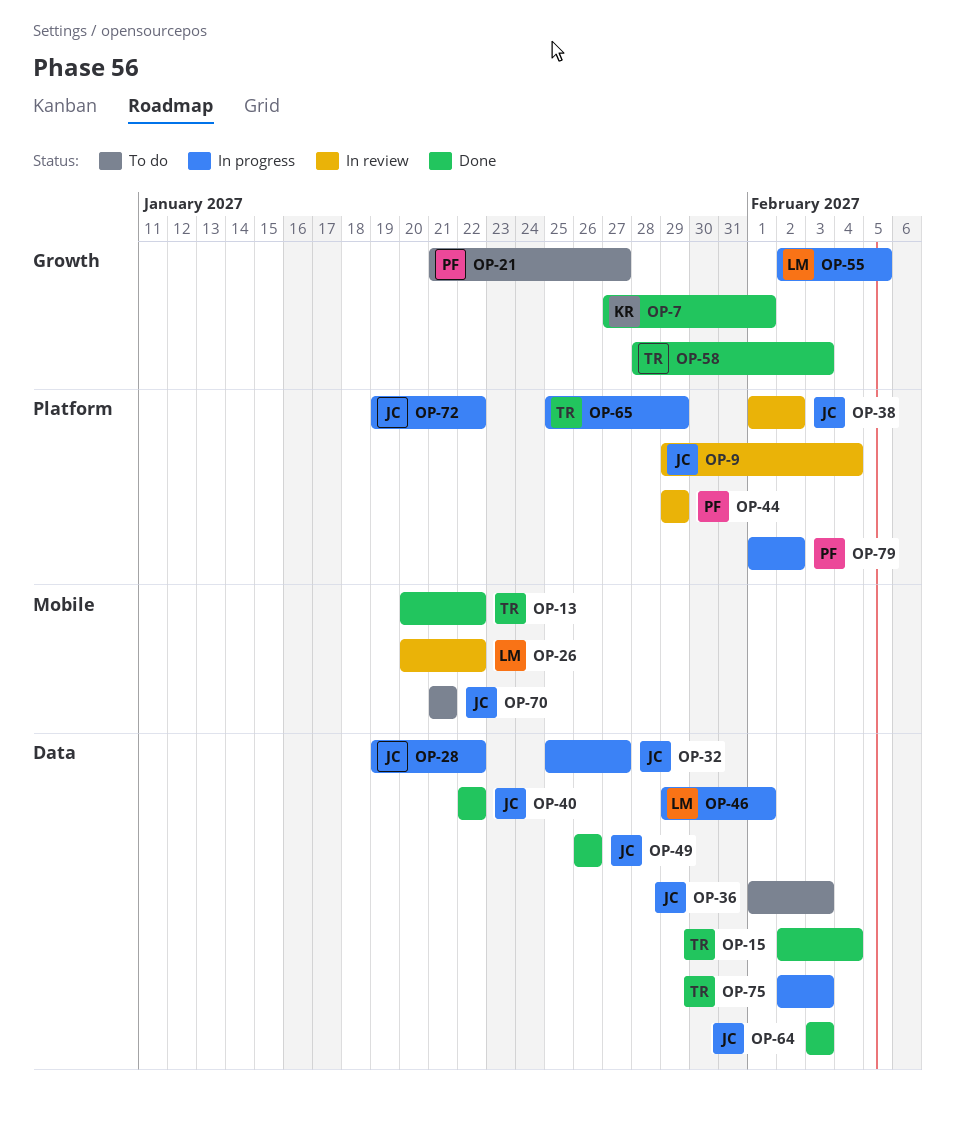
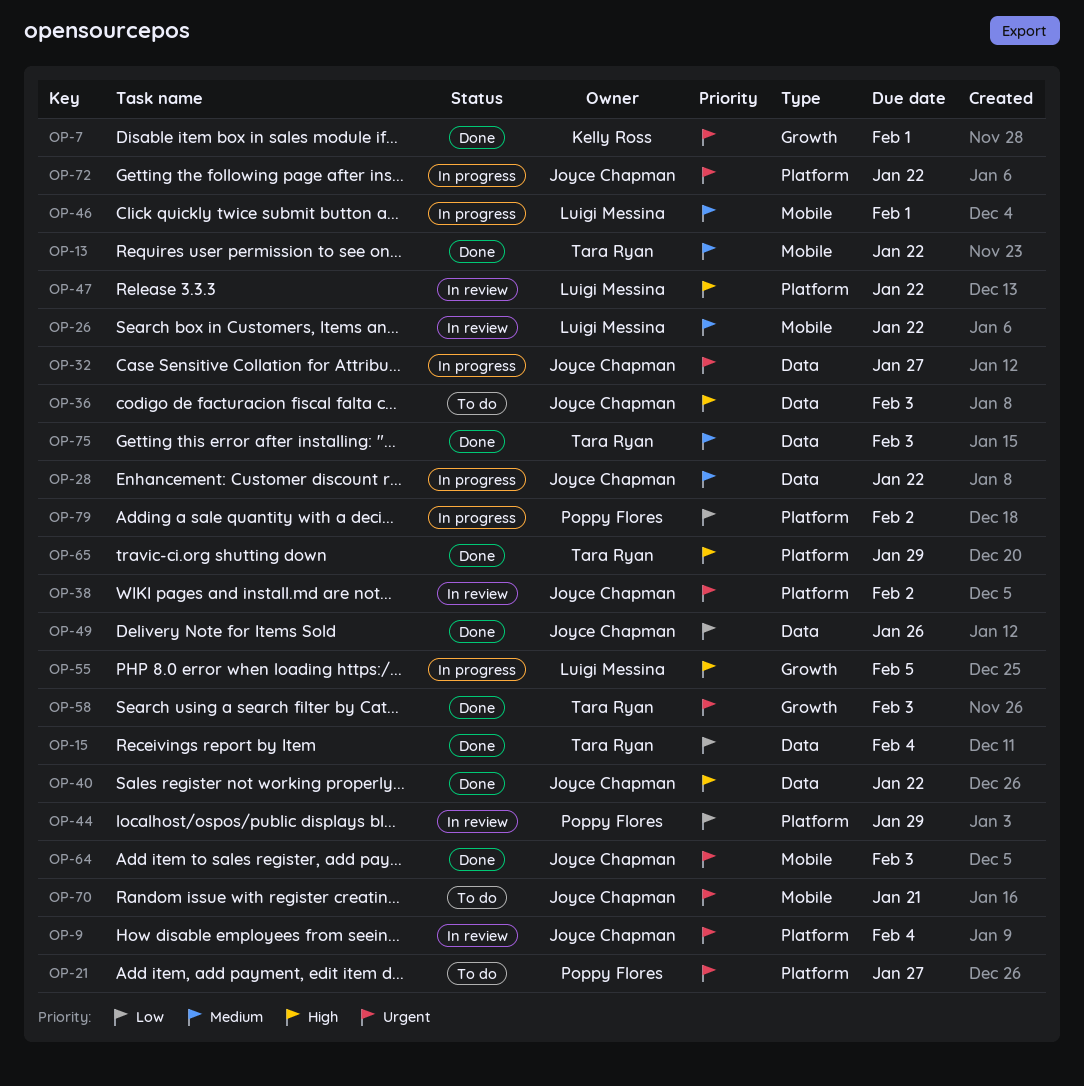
OP-21, label: Growth -> Platform
OP-46, label: Data -> Mobile
OP-47: none -> present
OP-64, label: Data -> Mobile
OP-65, status: In progress -> Done
OP-75, status: In progress -> Done

